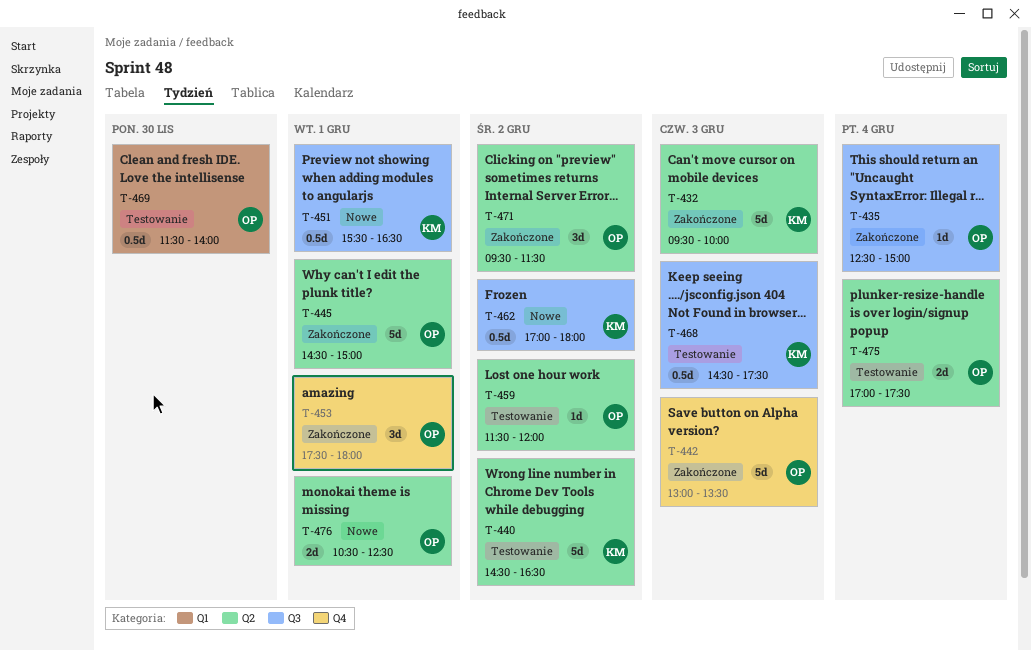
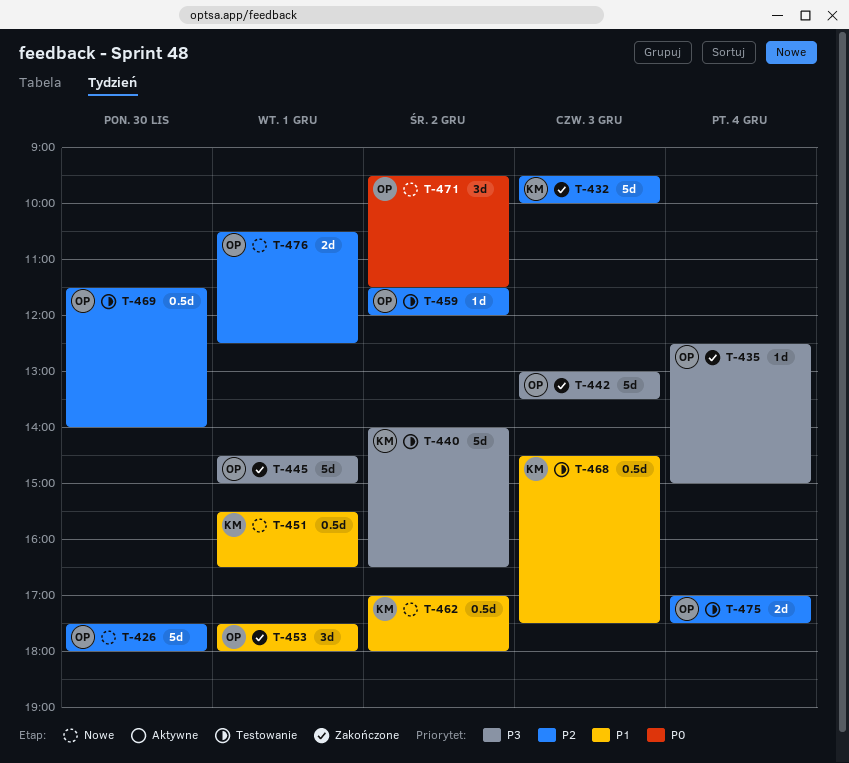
T-426: none -> present
T-440, begins: 14:30 -> 14:00
T-471, status: Zakończone -> Nowe

